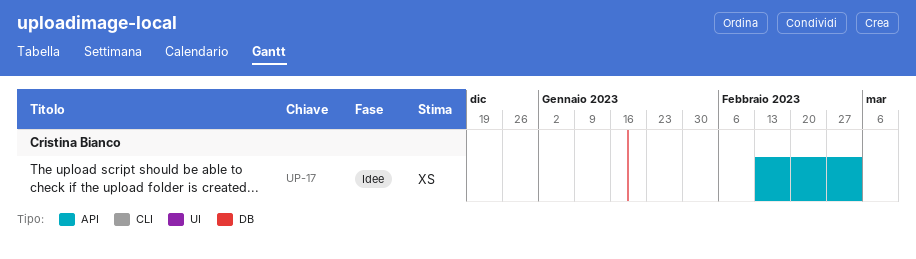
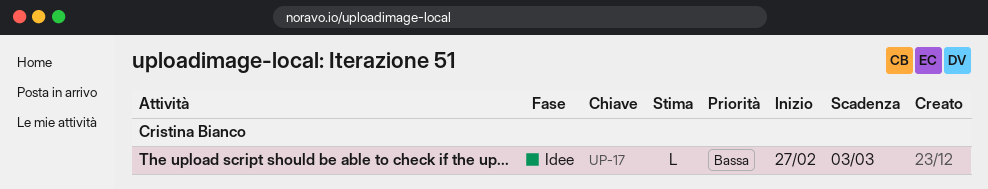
UP-17, estimate: XS -> L
UP-17, start: Feb 13 -> Feb 27

